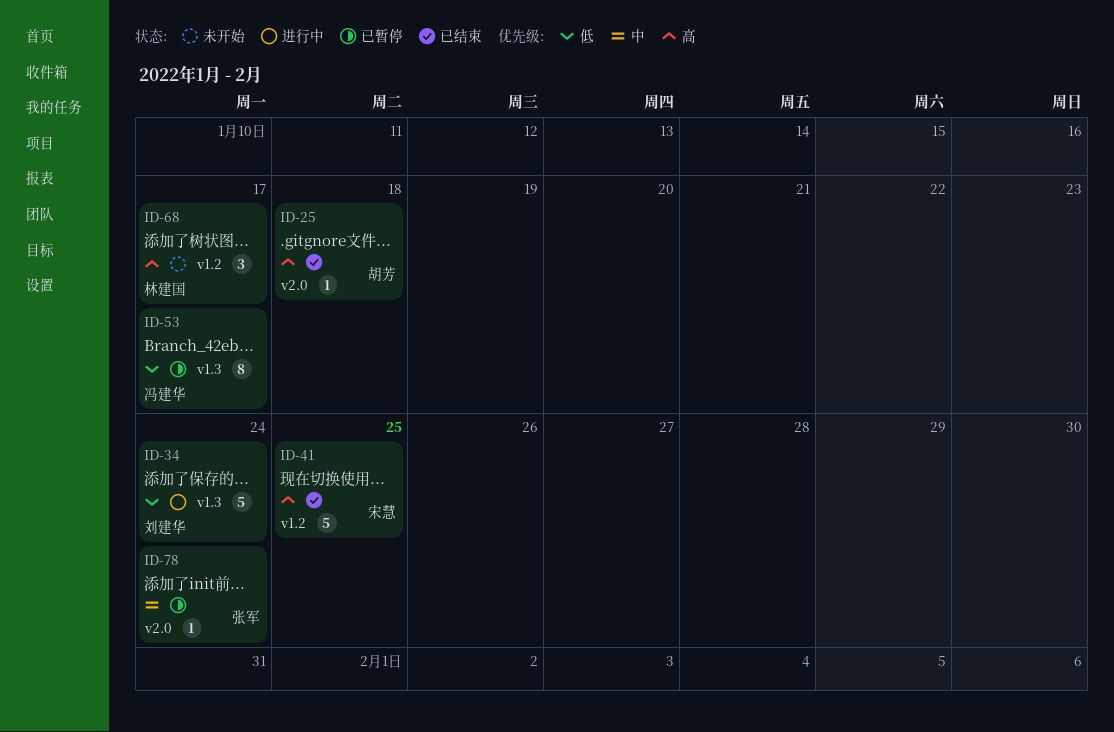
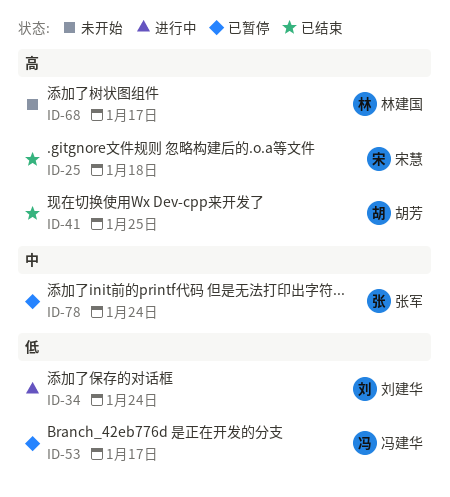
ID-25, owner: 胡芳 -> 宋慧
ID-41, owner: 宋慧 -> 胡芳

